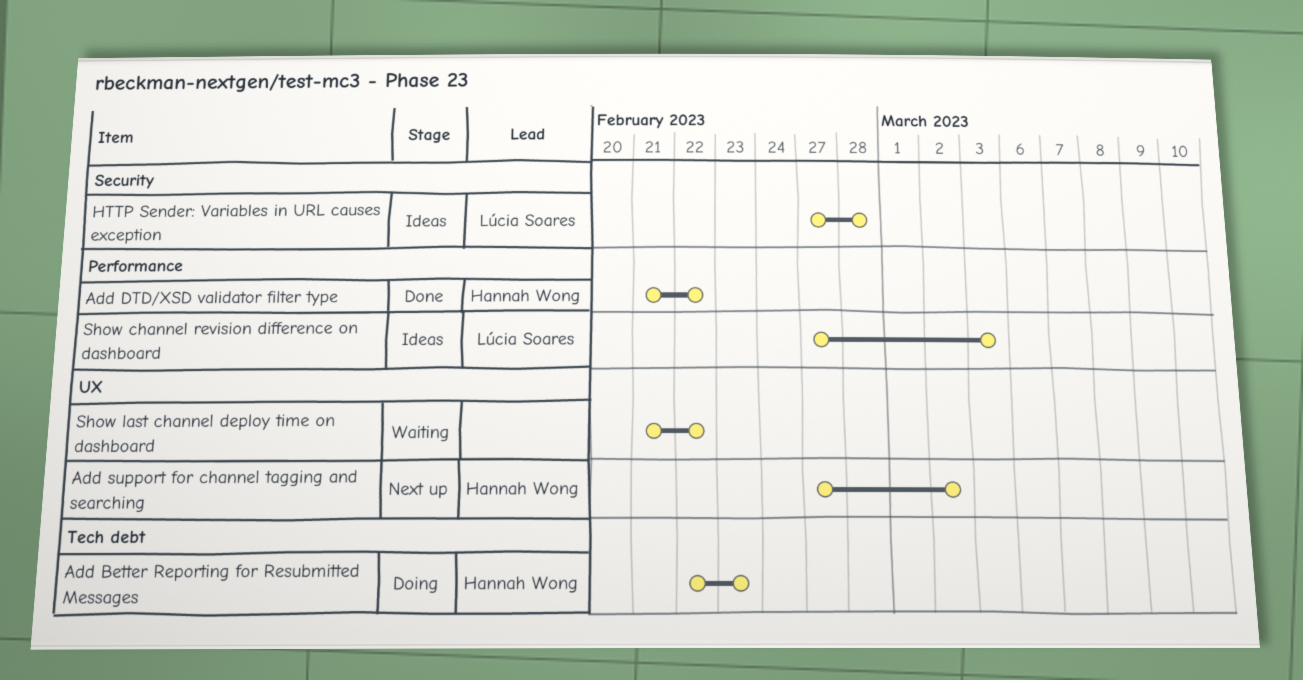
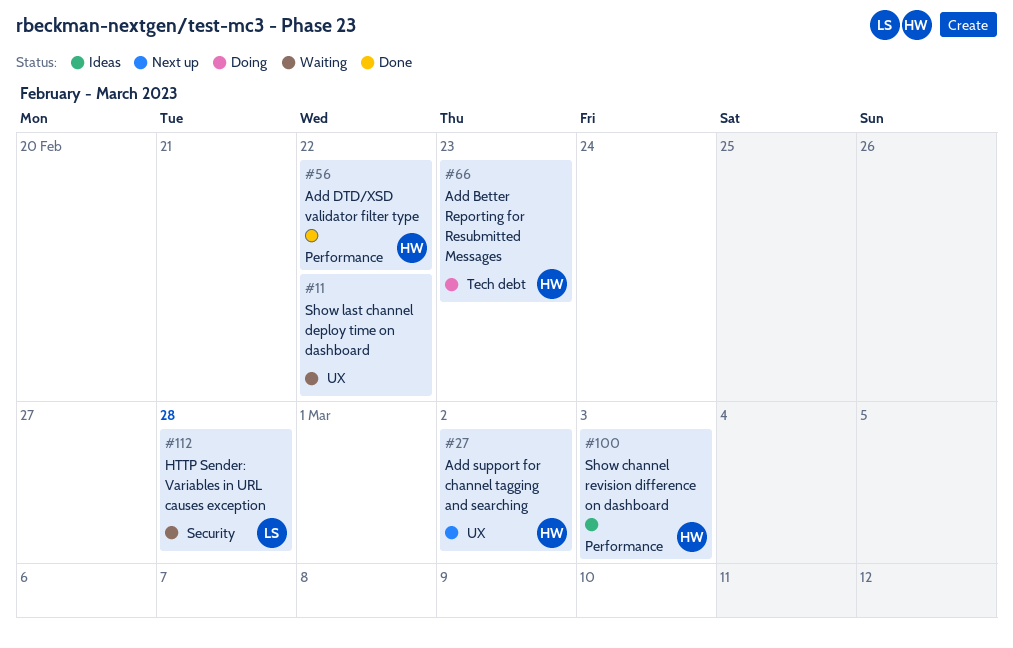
HTTP Sender: Variables in URL causes exception, status: Ideas -> Waiting
Show channel revision difference on dashboard, owner: Lúcia Soares -> Hannah Wong

